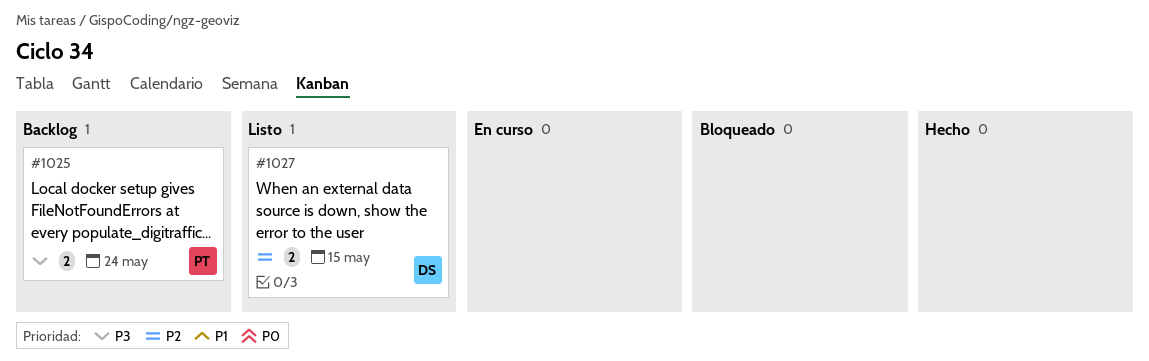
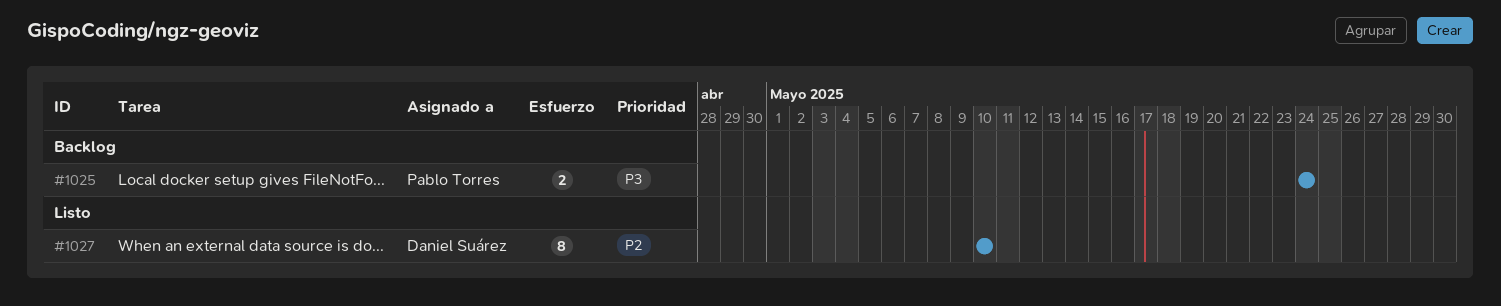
#1027, estimate: 2 -> 8
#1027, due: May 15 -> May 10

